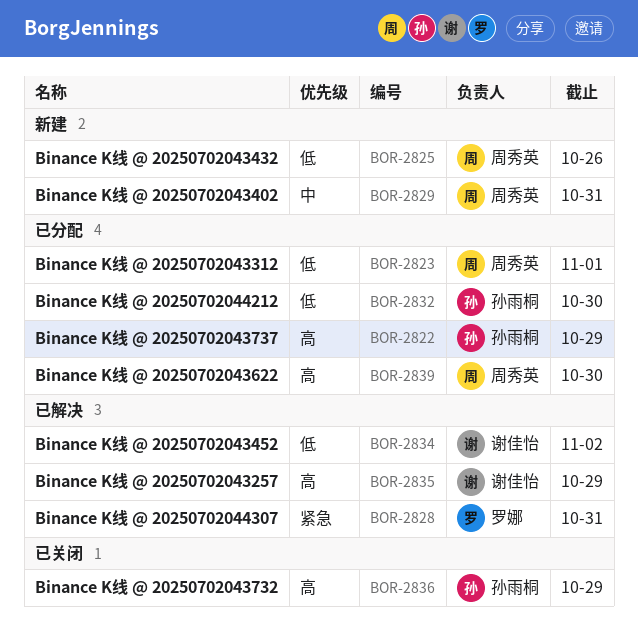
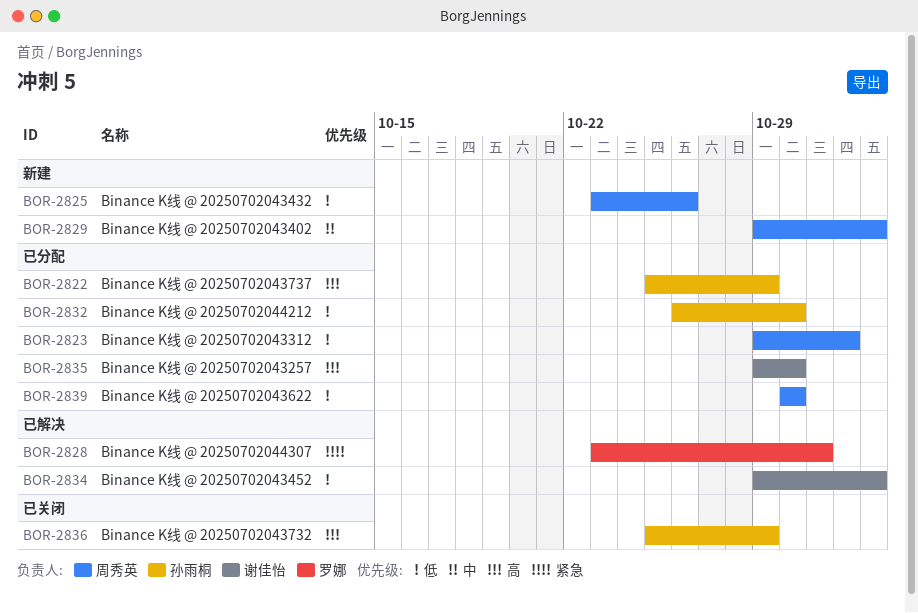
BOR-2829, due: Oct 31 -> Nov 2
BOR-2835, status: 已解决 -> 已分配
BOR-2835, due: Oct 29 -> Oct 30
BOR-2839, priority: 高 -> 低

